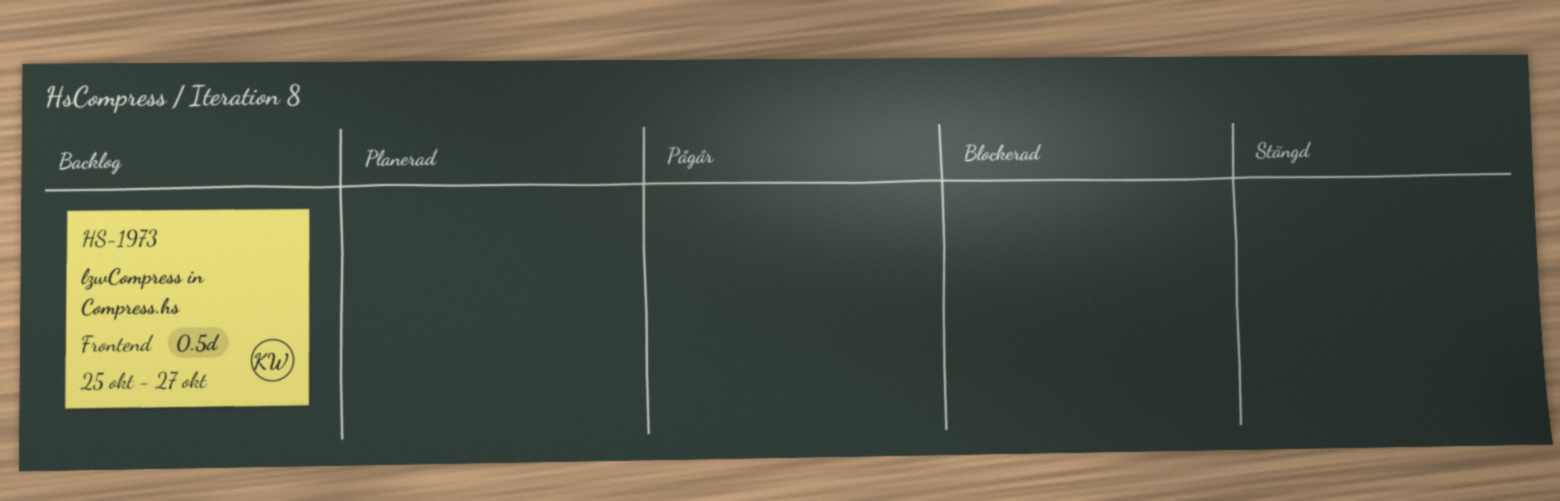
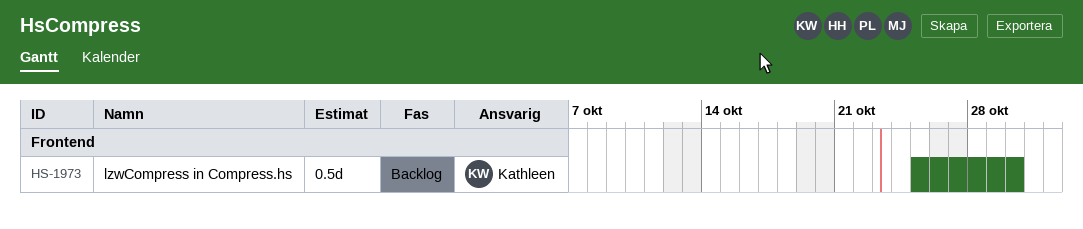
HS-1973, due: Oct 27 -> Oct 30

